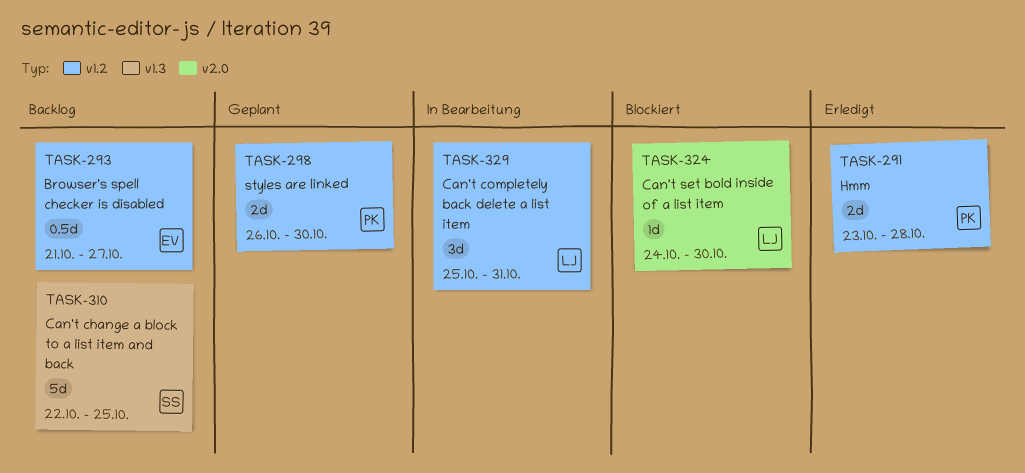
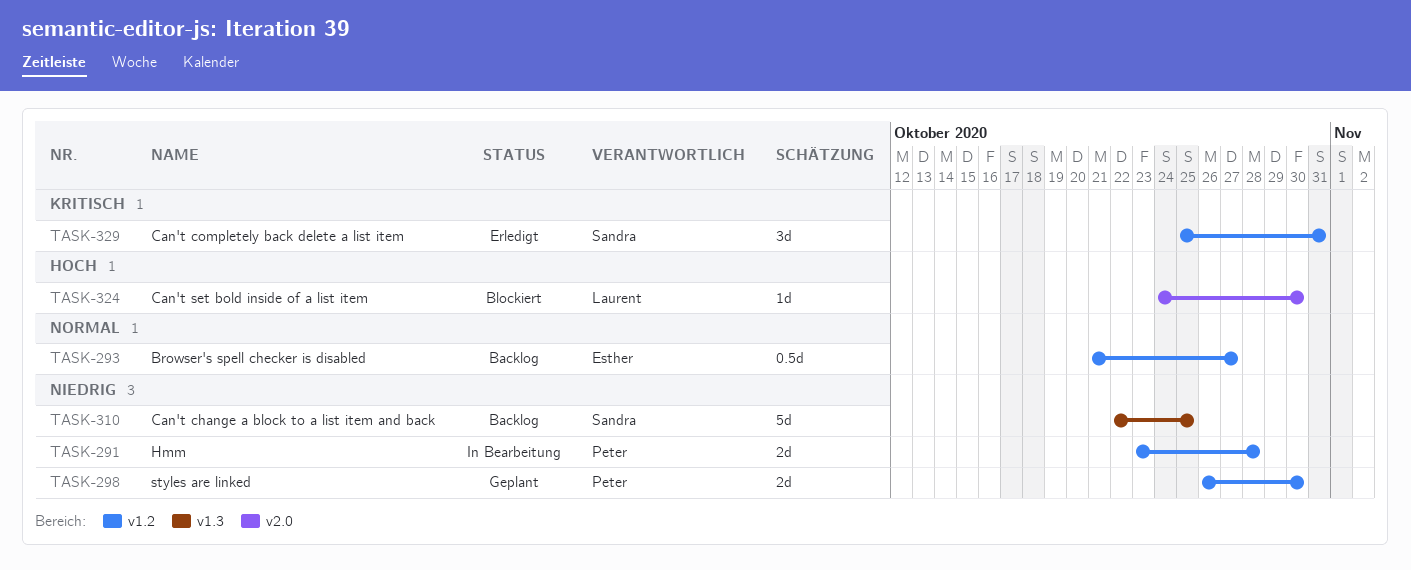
TASK-291, status: Erledigt -> In Bearbeitung
TASK-329, status: In Bearbeitung -> Erledigt
TASK-329, owner: Laurent -> Sandra

